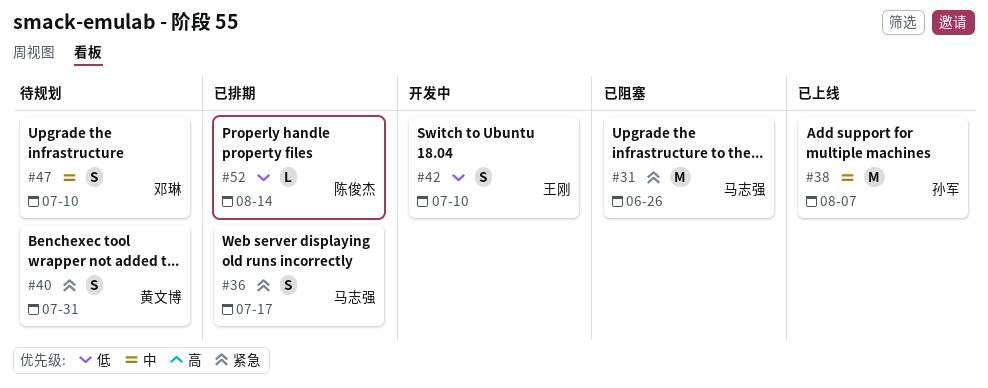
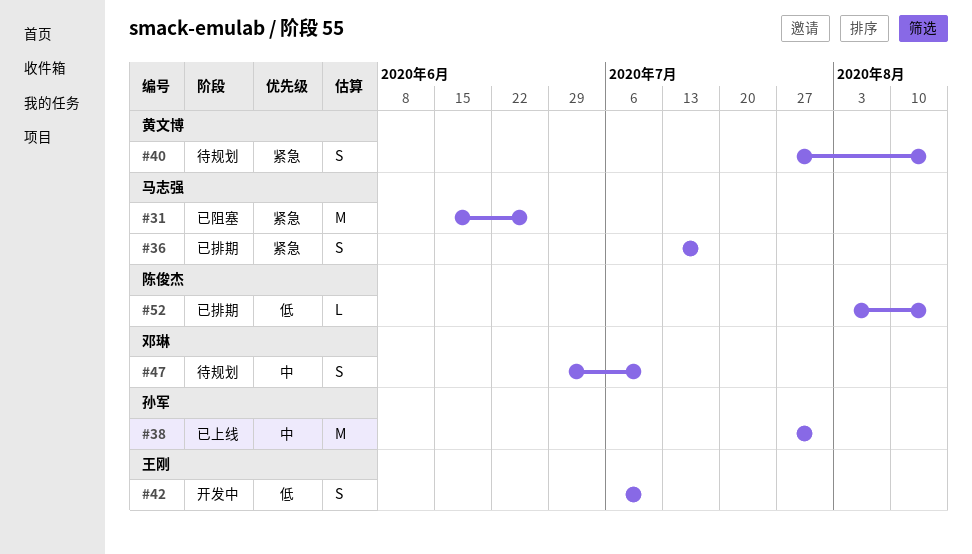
#38, due: Aug 7 -> Jul 31
#40, due: Jul 31 -> Aug 14

